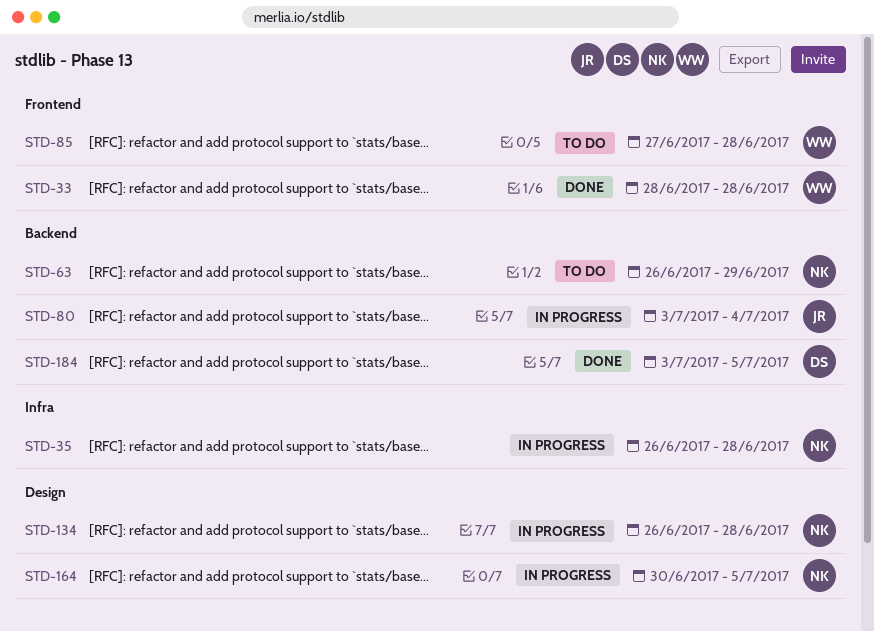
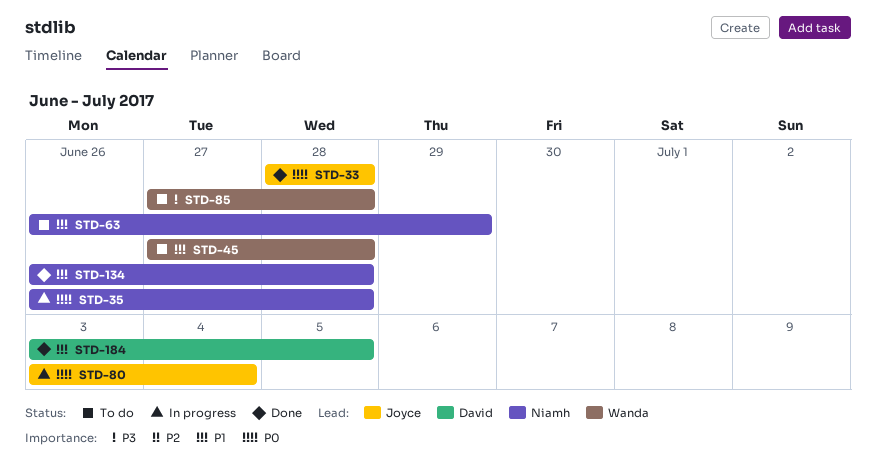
STD-33, owner: Wanda -> Joyce
STD-45: none -> present
STD-134, status: In progress -> Done
STD-164: present -> none

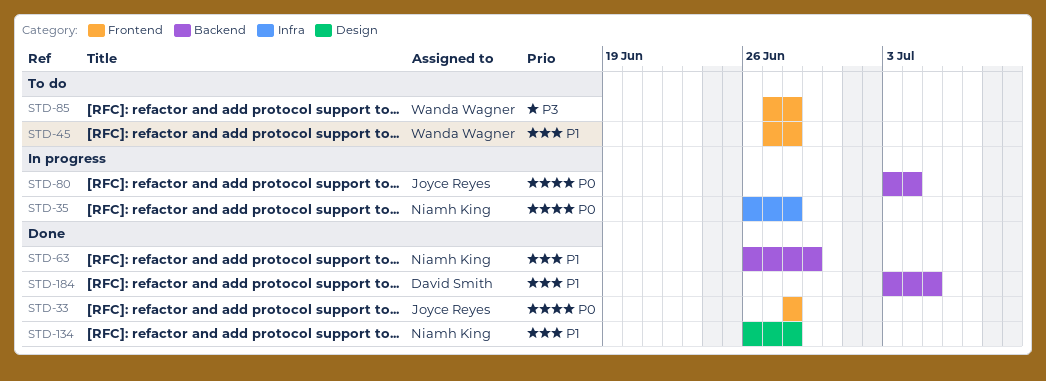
STD-63, status: To do -> Done

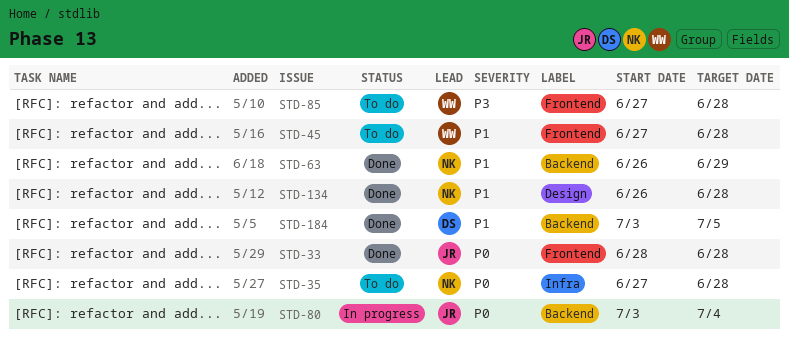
STD-35, status: In progress -> To do
STD-35, start: Jun 26 -> Jun 27

